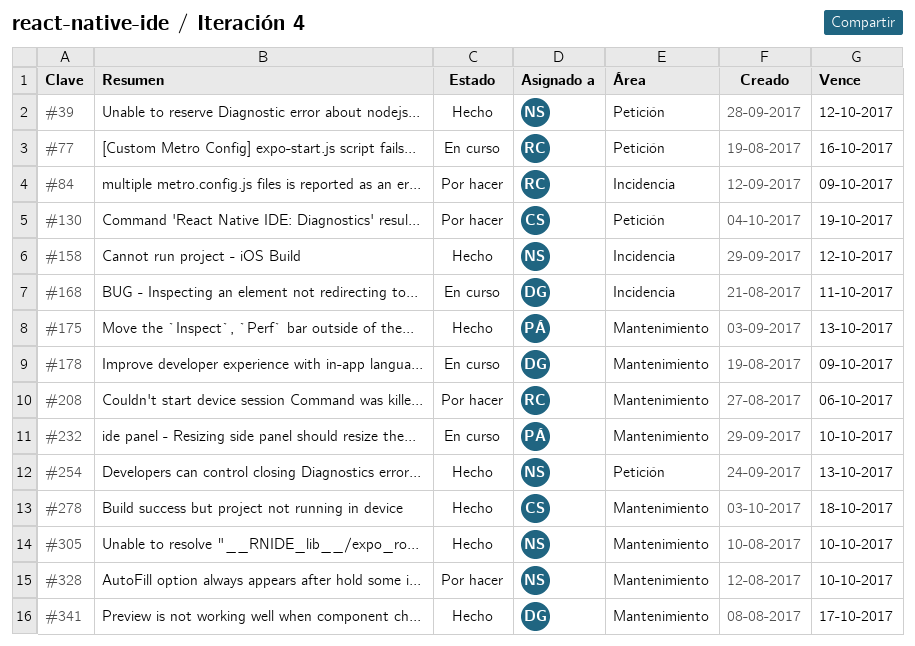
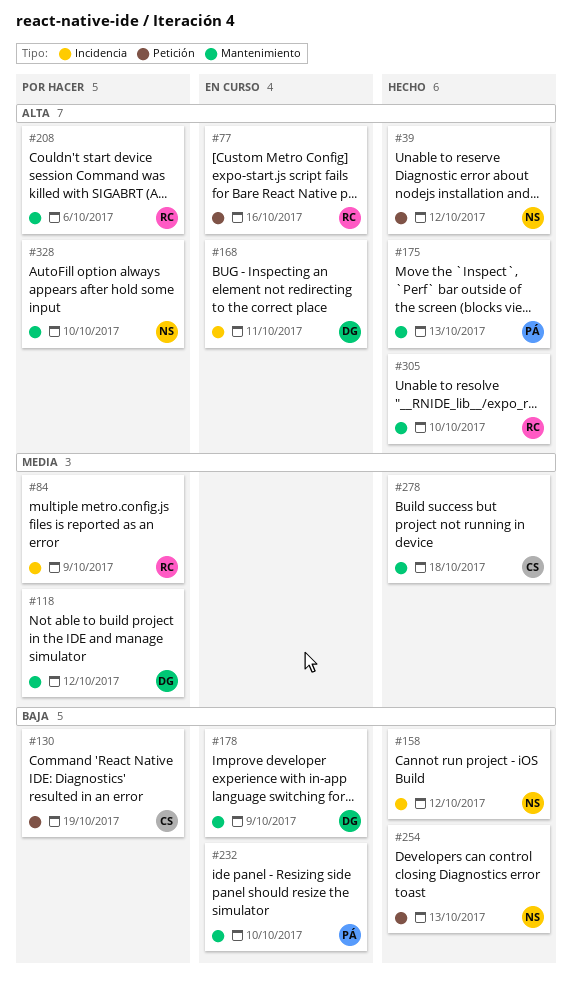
#118: none -> present
#305, owner: NS -> RC
#341: present -> none

